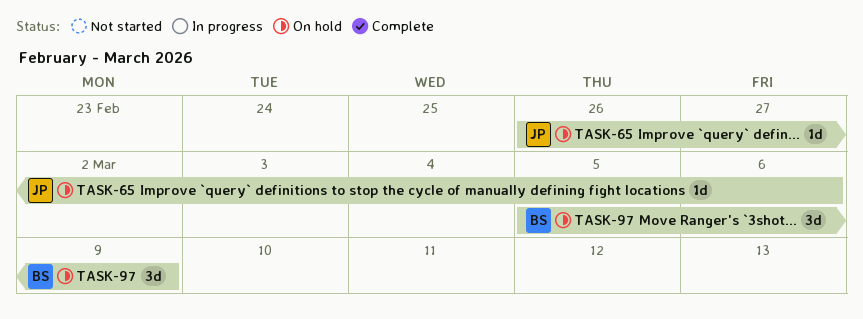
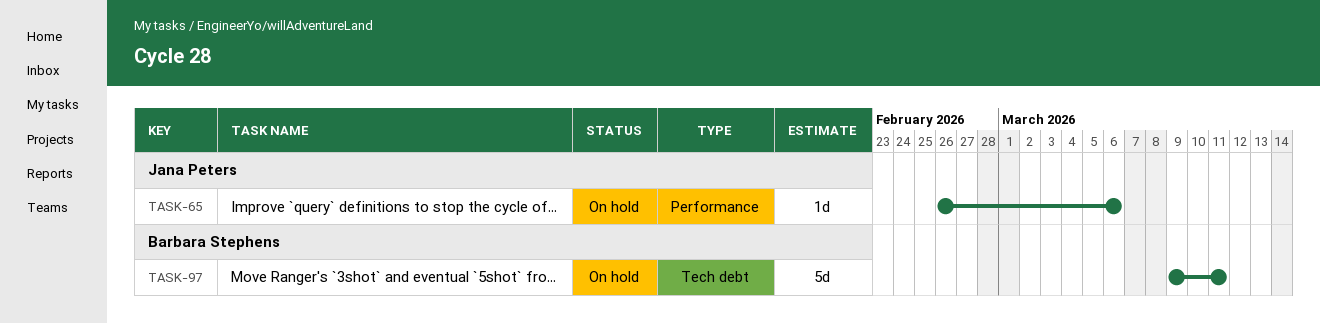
TASK-97, estimate: 3d -> 5d
TASK-97, start: Mar 5 -> Mar 9
TASK-97, due: Mar 9 -> Mar 11

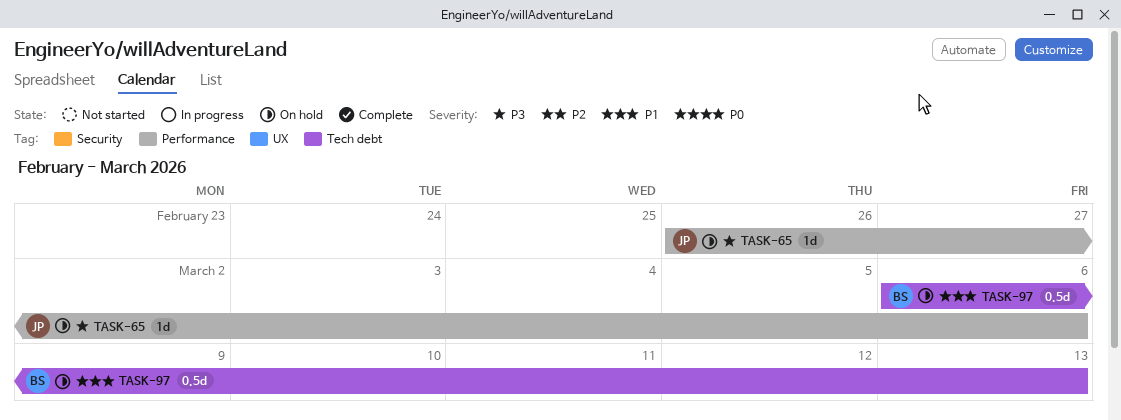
TASK-97, estimate: 5d -> 0.5d
TASK-97, start: Mar 9 -> Mar 6
TASK-97, due: Mar 11 -> Mar 13

